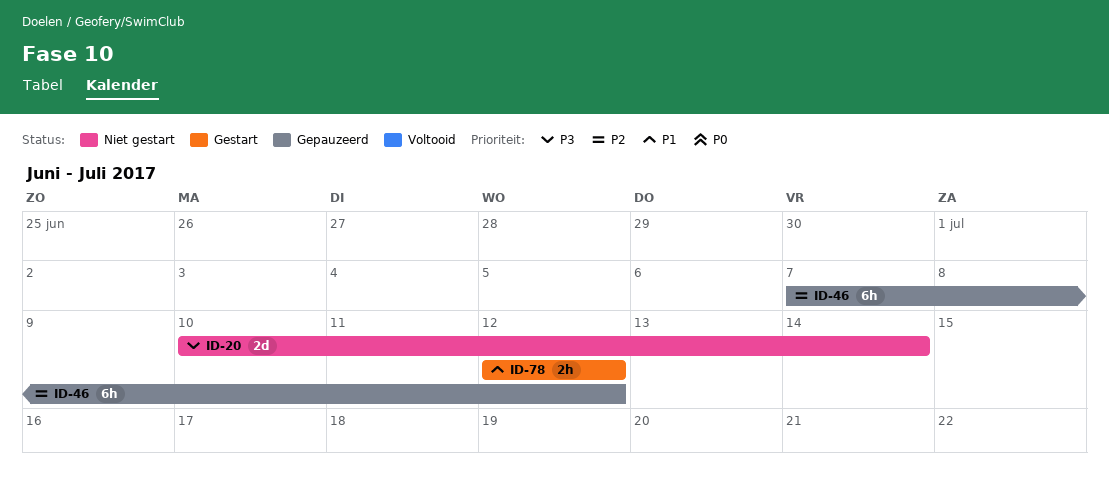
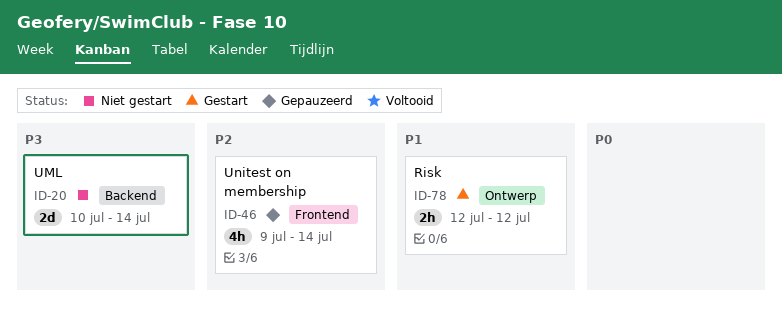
ID-46, estimate: 6h -> 4h
ID-46, start: Jul 7 -> Jul 9
ID-46, due: Jul 12 -> Jul 14

